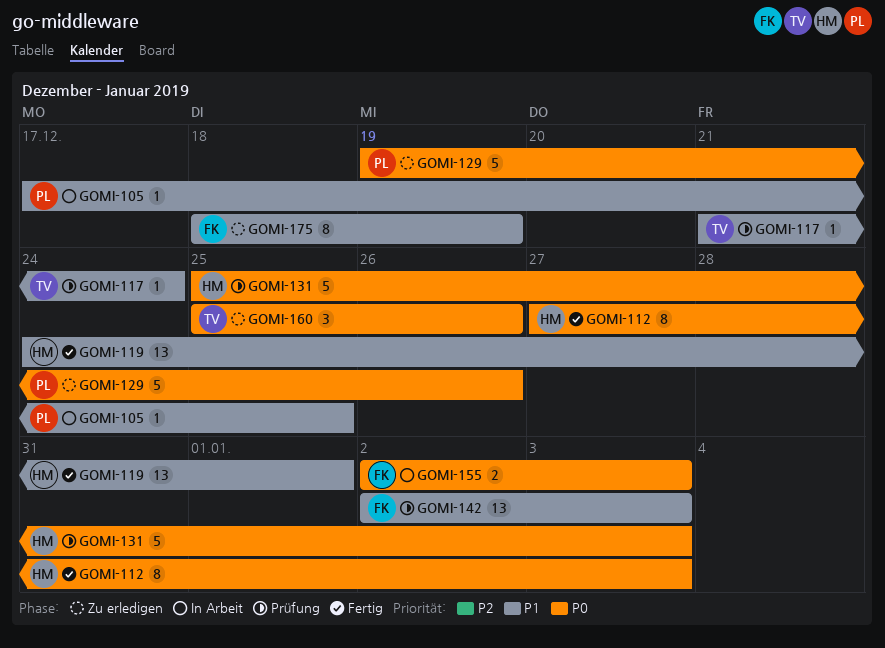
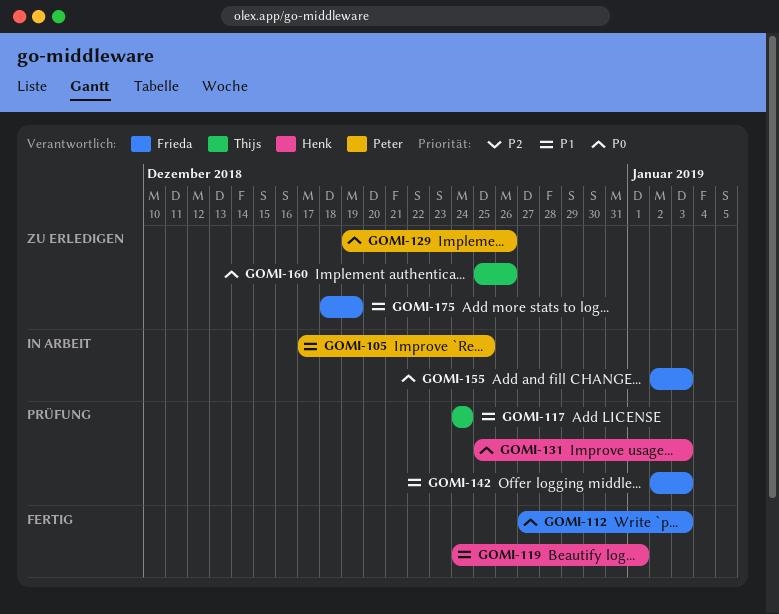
GOMI-112, owner: Henk -> Frieda
GOMI-117, start: Dec 21 -> Dec 24

